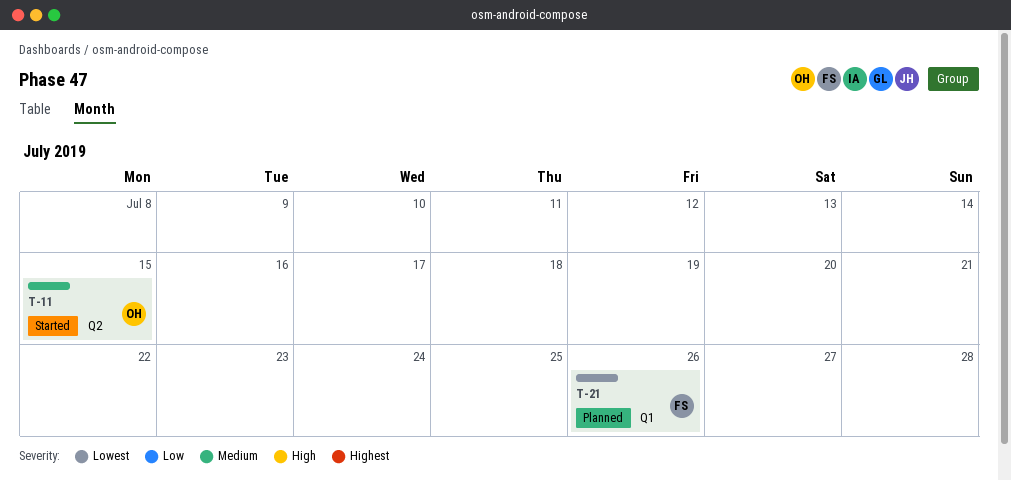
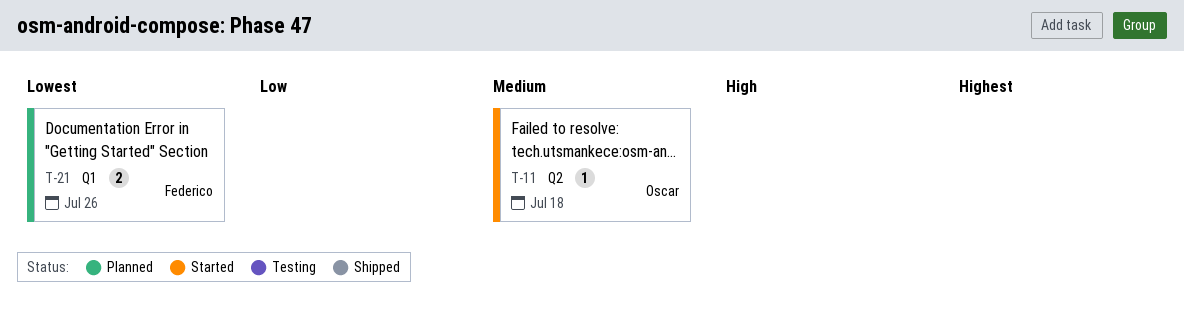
T-11, due: Jul 15 -> Jul 18

